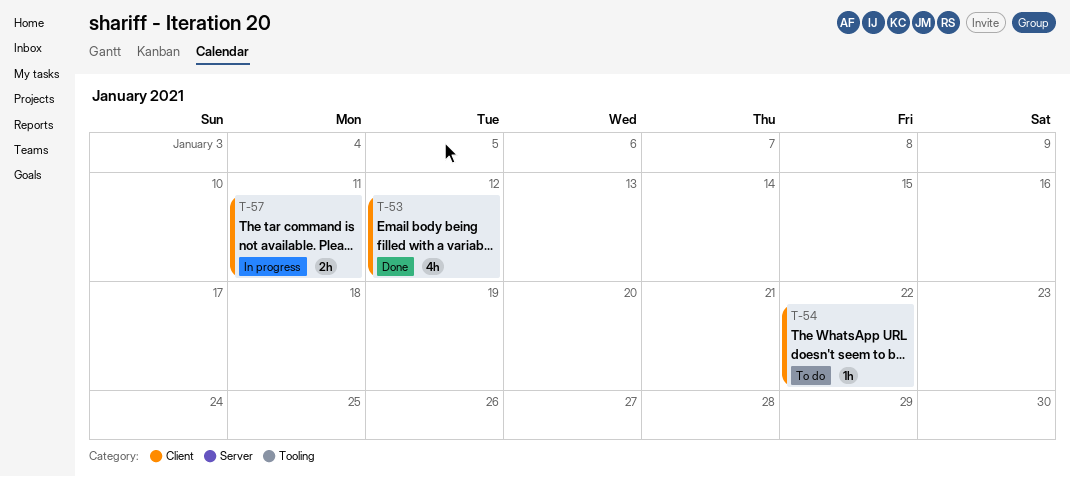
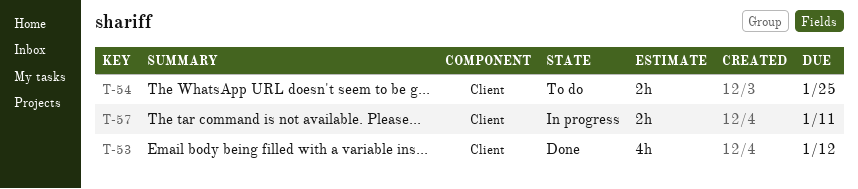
T-54, estimate: 1h -> 2h
T-54, due: Jan 22 -> Jan 25

